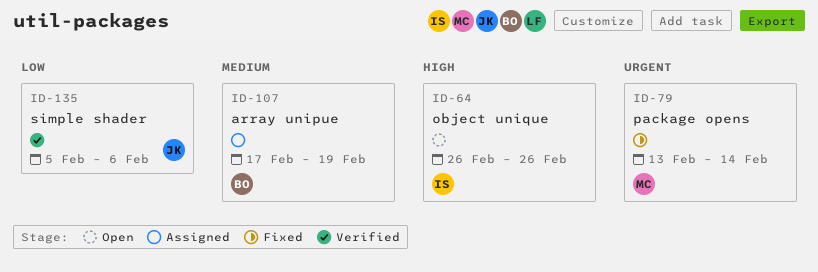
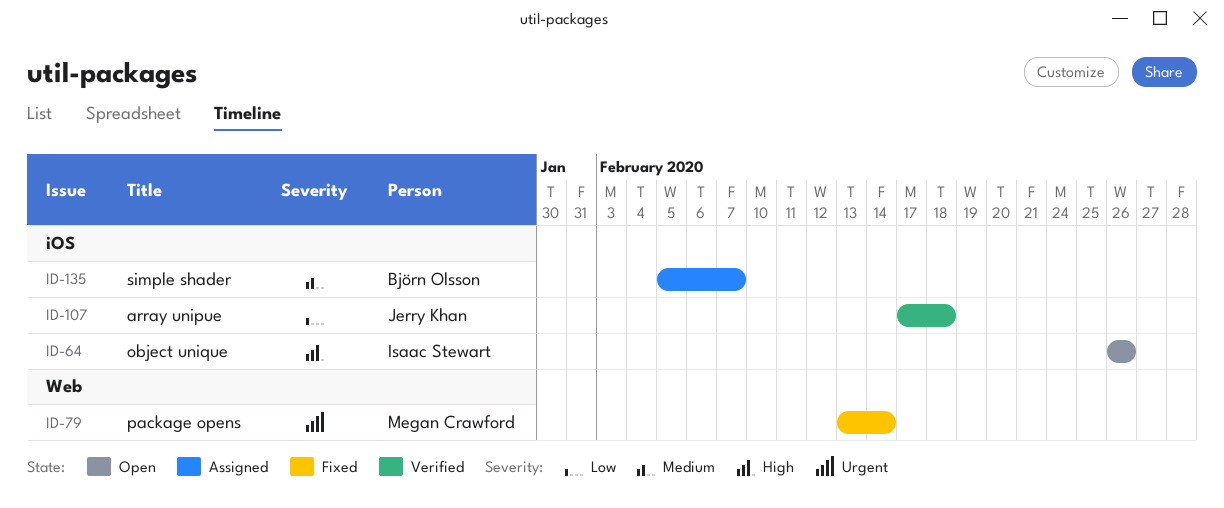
ID-107, status: Assigned -> Verified
ID-107, owner: Björn Olsson -> Jerry Khan
ID-107, priority: Medium -> Low
ID-107, due: Feb 19 -> Feb 18
ID-135, status: Verified -> Assigned
ID-135, owner: Jerry Khan -> Björn Olsson
ID-135, priority: Low -> Medium
ID-135, due: Feb 6 -> Feb 7

